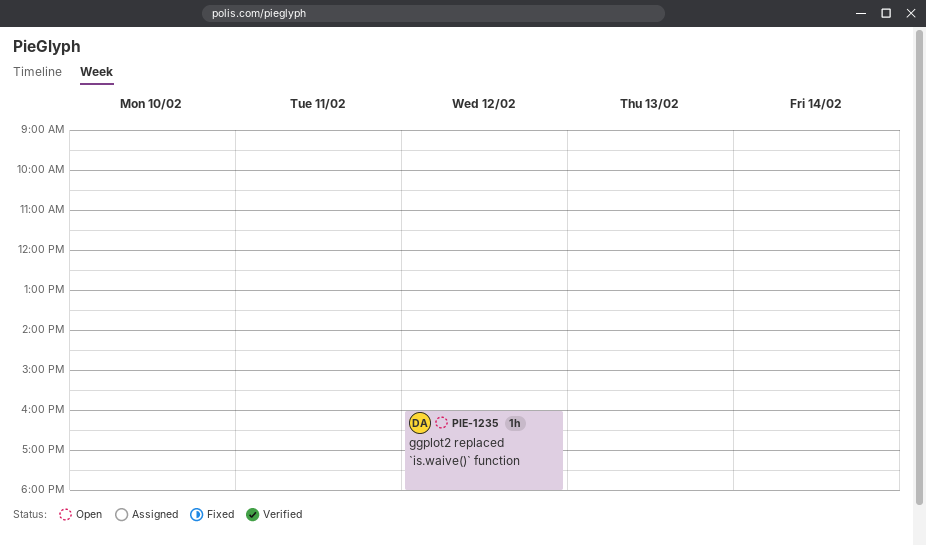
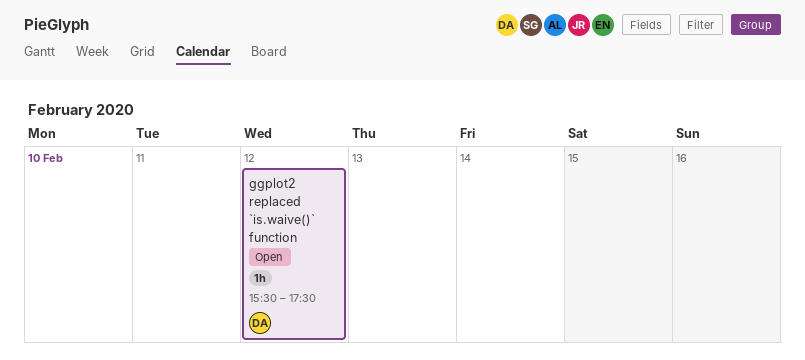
ggplot2 replaced `is.waive()` function, begins: 16:00 -> 15:30
ggplot2 replaced `is.waive()` function, ends: 18:00 -> 17:30

